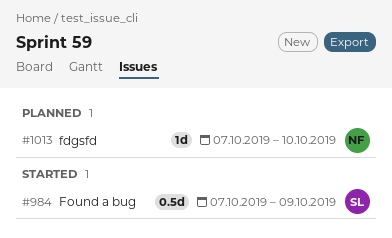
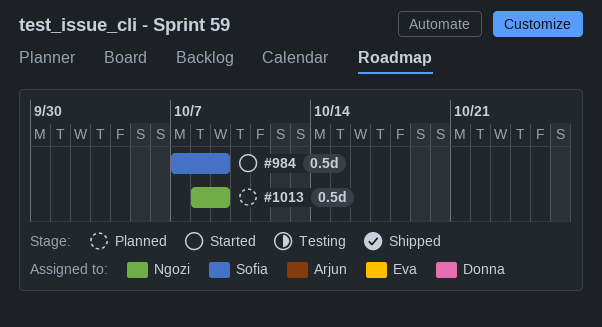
#1013, estimate: 1d -> 0.5d
#1013, start: Oct 7 -> Oct 8
#1013, due: Oct 10 -> Oct 9

